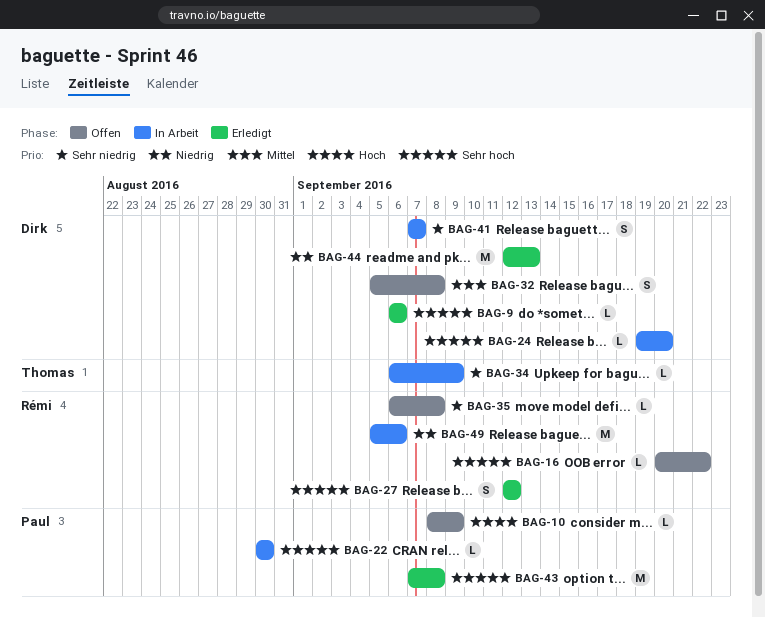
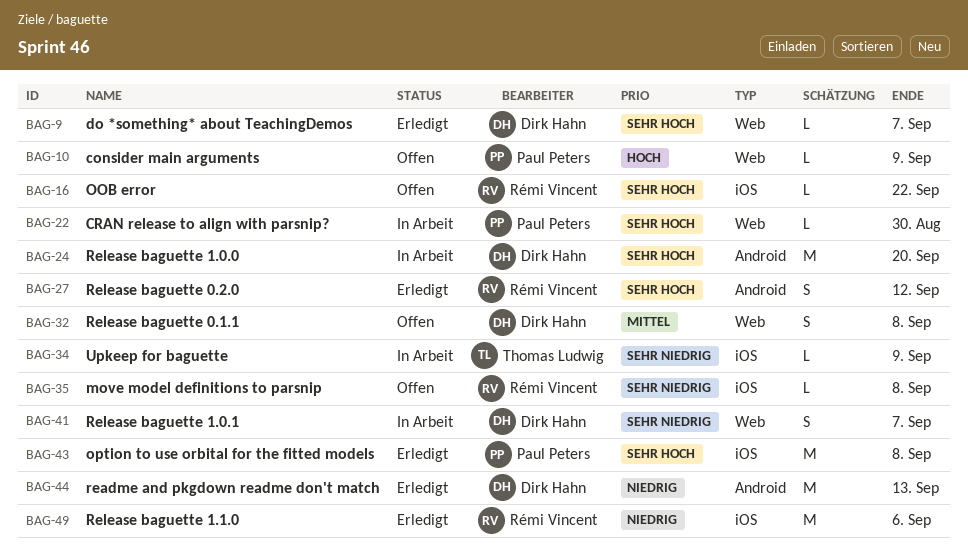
BAG-9, due: Sep 6 -> Sep 7
BAG-24, estimate: L -> M
BAG-49, status: In Arbeit -> Erledigt

